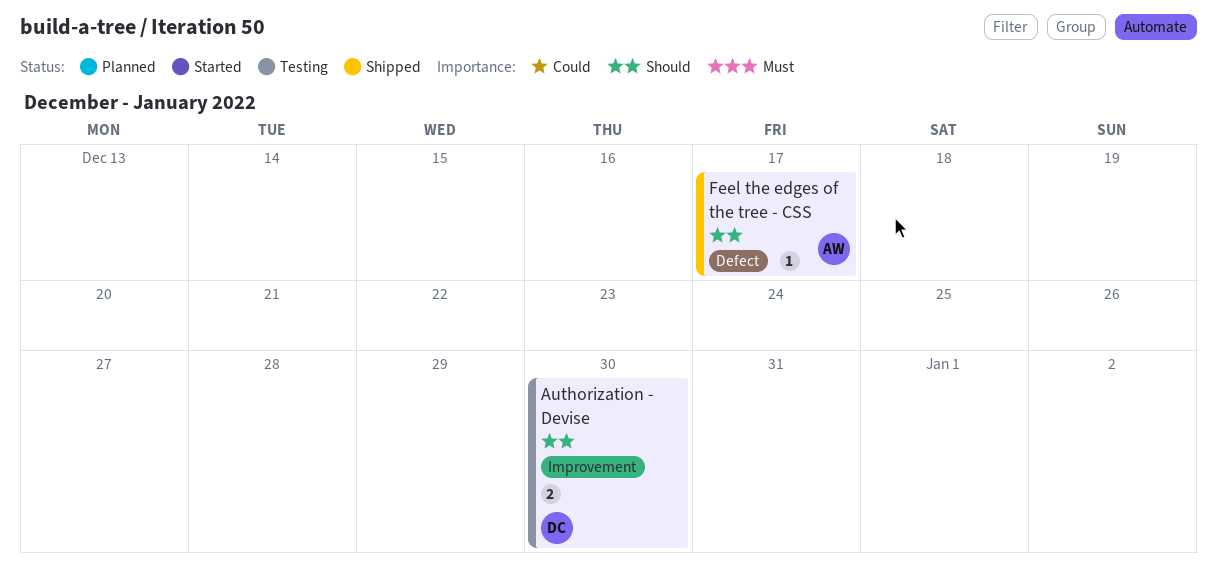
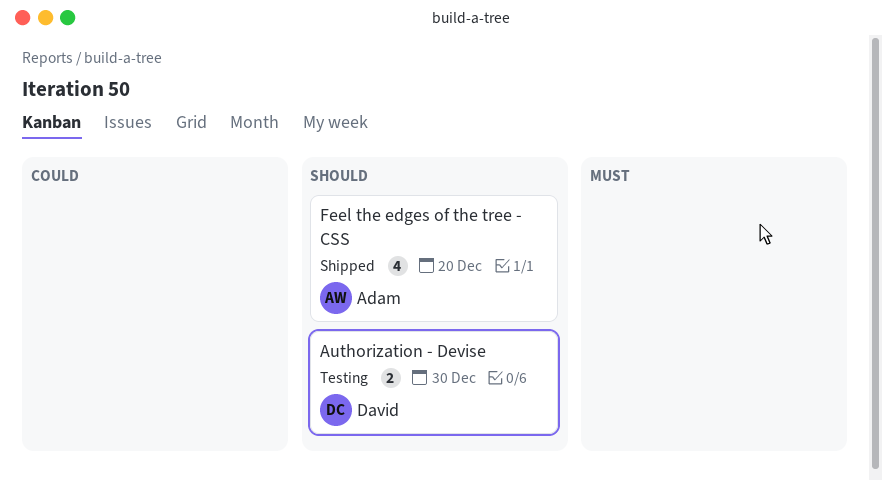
Feel the edges of the tree - CSS, estimate: 1 -> 4
Feel the edges of the tree - CSS, due: Dec 17 -> Dec 20

